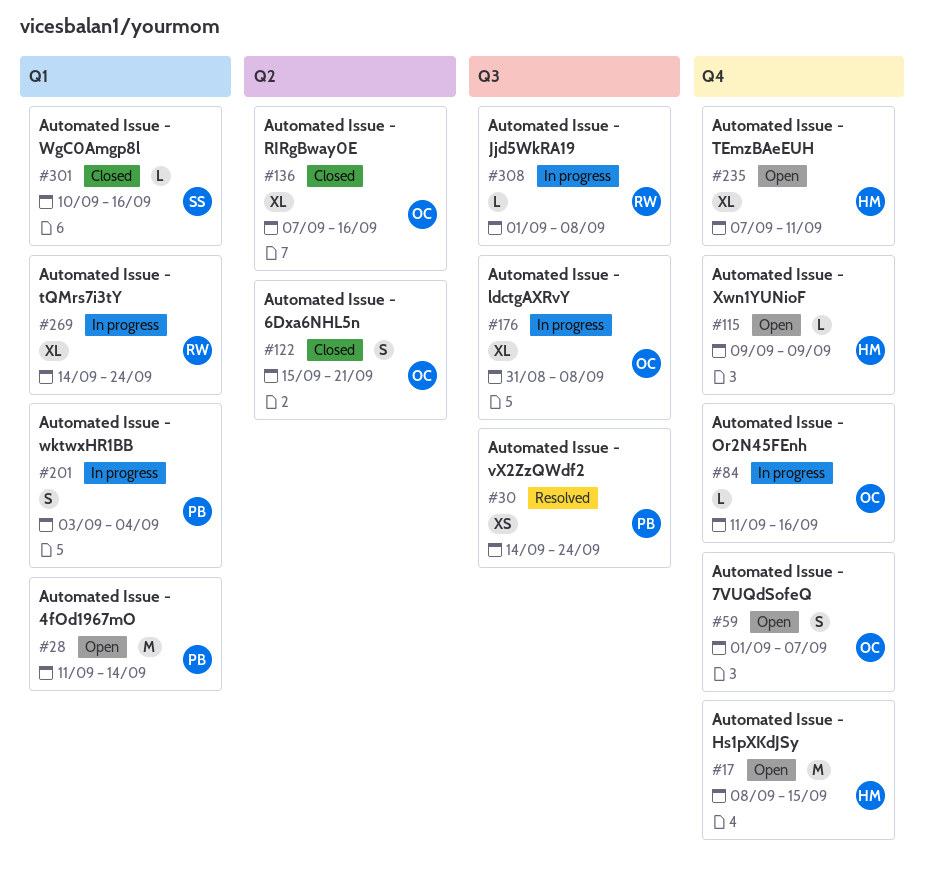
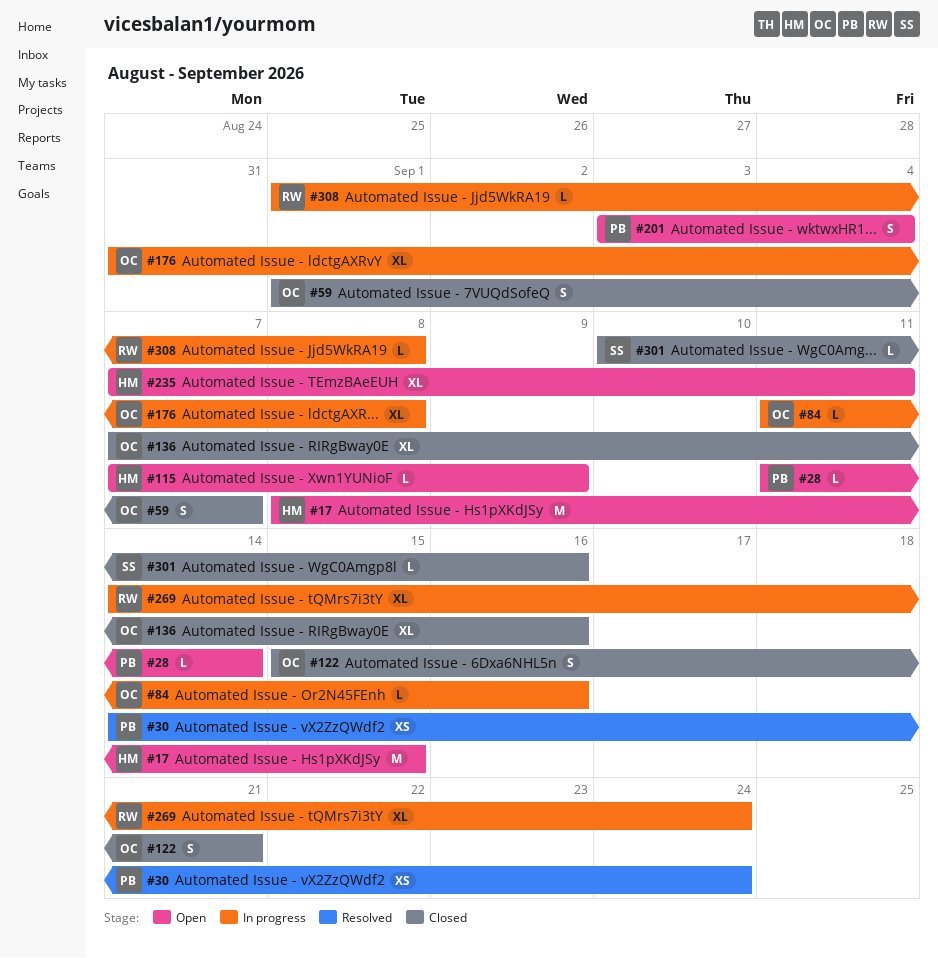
#28, estimate: M -> L
#59, status: Open -> Closed
#115, start: Sep 9 -> Sep 7
#201, status: In progress -> Open

